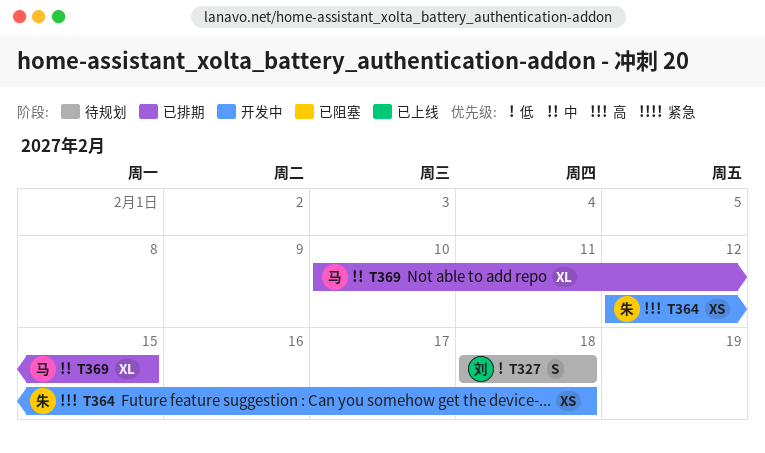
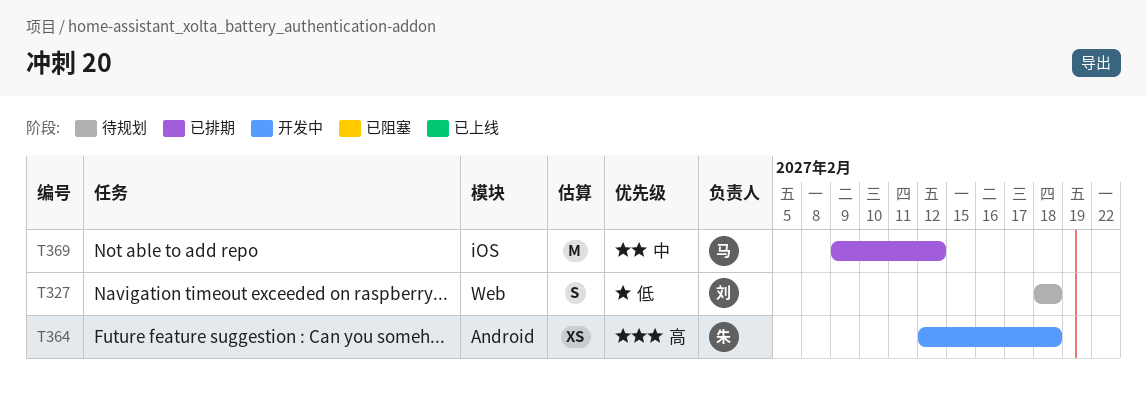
T369, estimate: XL -> M
T369, start: Feb 10 -> Feb 9
T369, due: Feb 15 -> Feb 12

